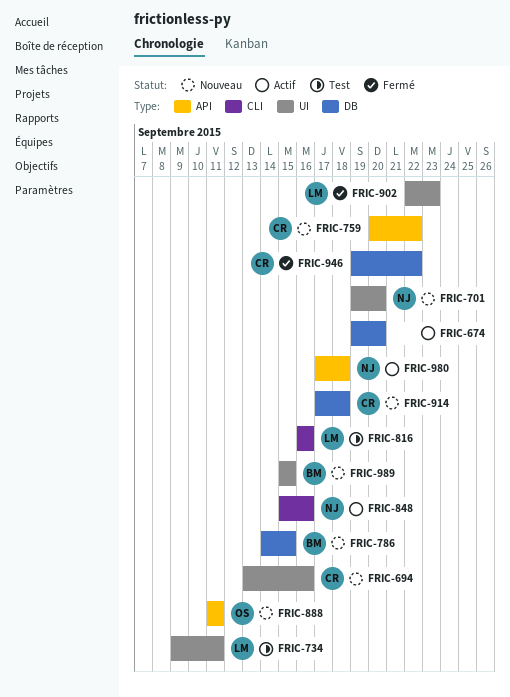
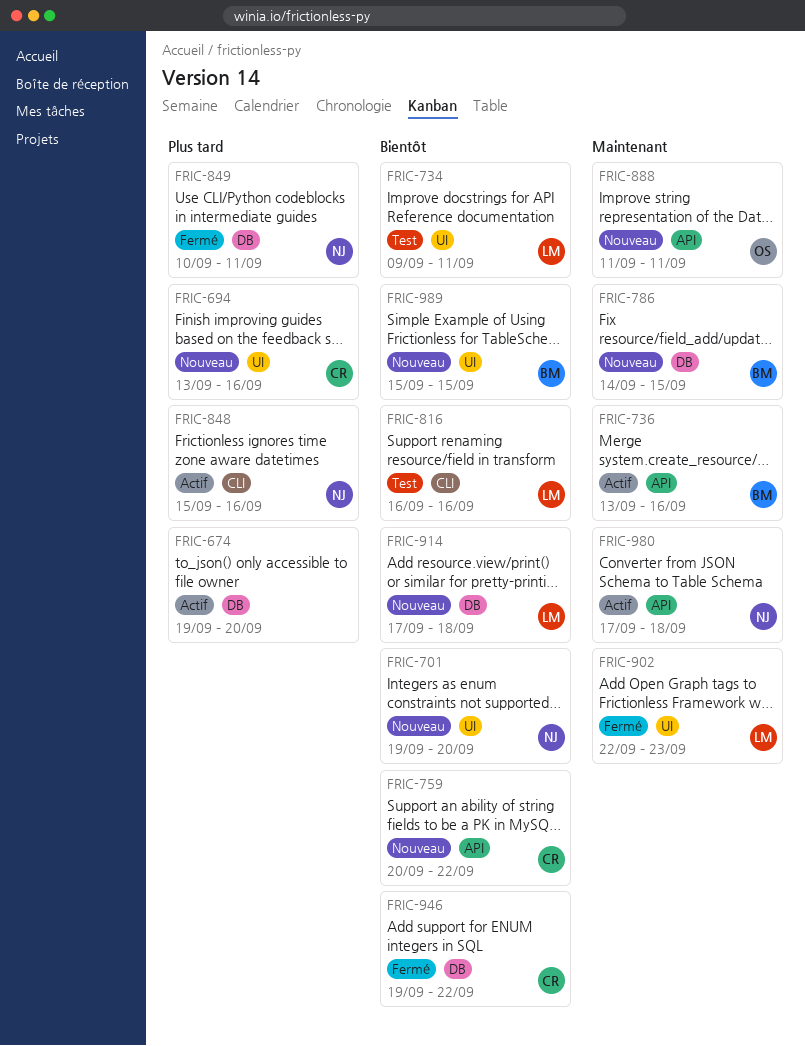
FRIC-736: none -> present
FRIC-849: none -> present
FRIC-914, owner: CR -> LM

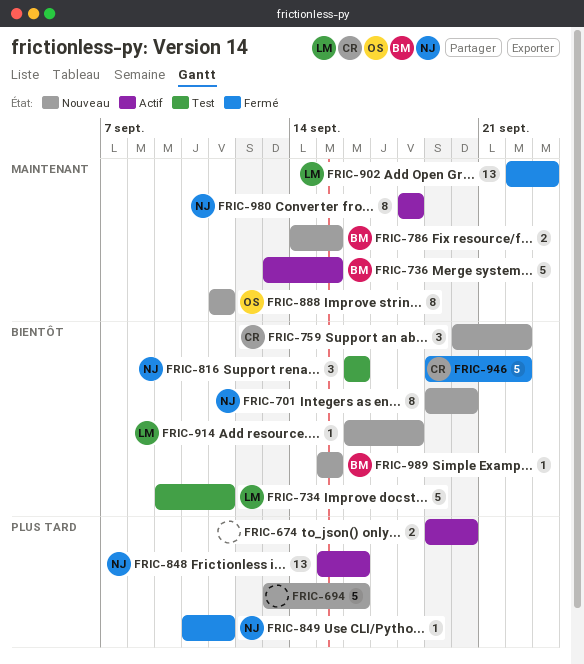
FRIC-694, owner: CR -> none
FRIC-736, due: Sep 16 -> Sep 15
FRIC-816, owner: LM -> NJ
FRIC-914, start: Sep 17 -> Sep 16
FRIC-980, start: Sep 17 -> Sep 18

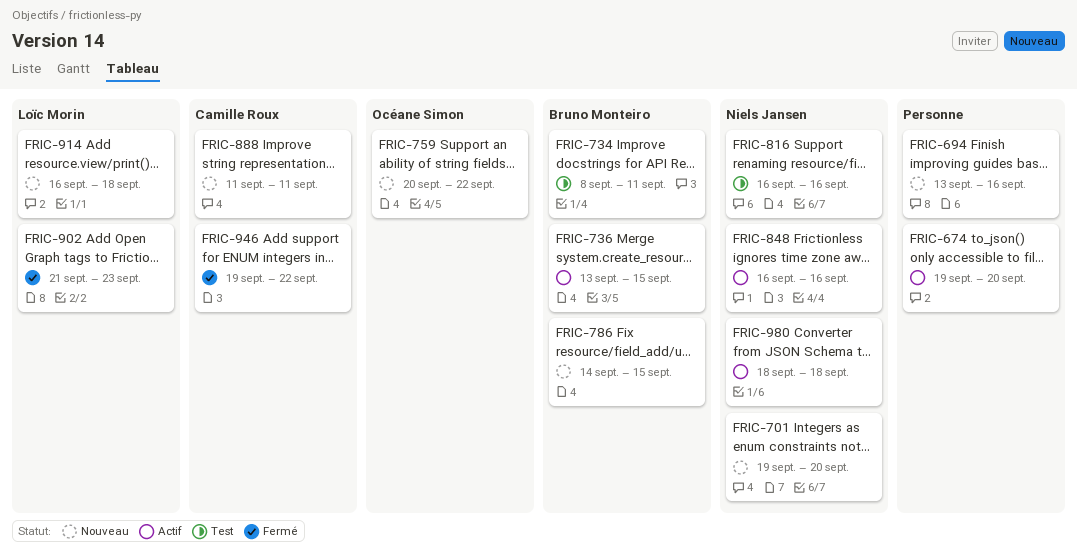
FRIC-734, owner: Loïc Morin -> Bruno Monteiro
FRIC-734, start: Sep 9 -> Sep 8
FRIC-759, owner: Camille Roux -> Océane Simon
FRIC-848, start: Sep 15 -> Sep 16
FRIC-849: present -> none
FRIC-888, owner: Océane Simon -> Camille Roux
FRIC-902, start: Sep 22 -> Sep 21
FRIC-989: present -> none

